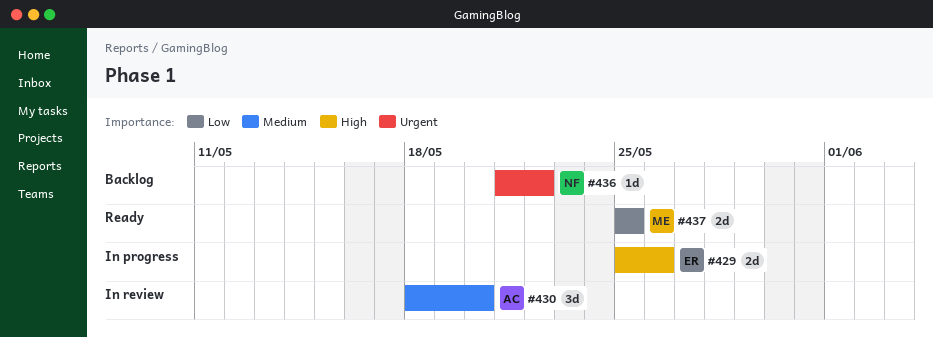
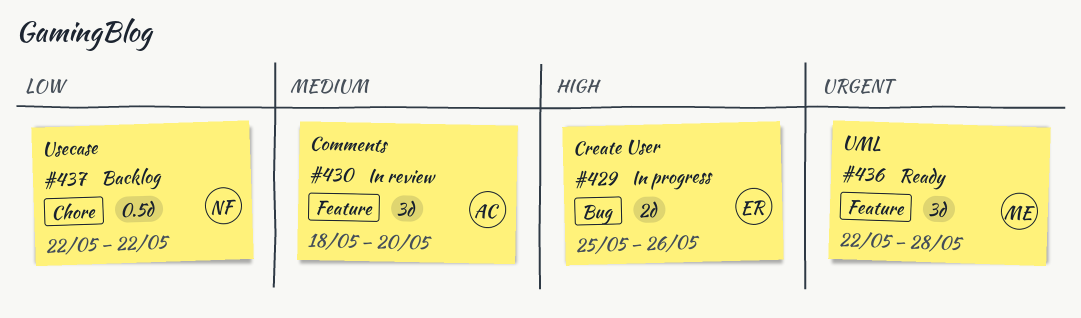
#436, status: Backlog -> Ready
#436, owner: NF -> ME
#436, estimate: 1d -> 3d
#436, start: May 21 -> May 22
#436, due: May 22 -> May 28
#437, status: Ready -> Backlog
#437, owner: ME -> NF
#437, estimate: 2d -> 0.5d
#437, start: May 25 -> May 22
#437, due: May 25 -> May 22

